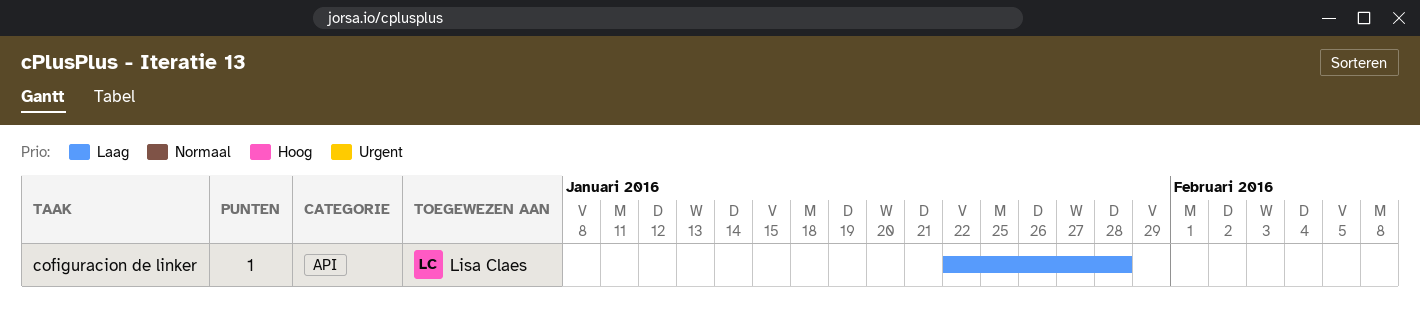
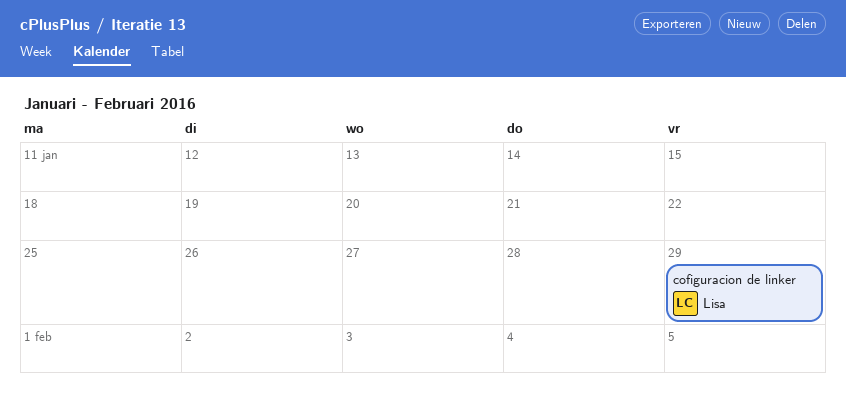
cofiguracion de linker, due: Jan 28 -> Jan 29

